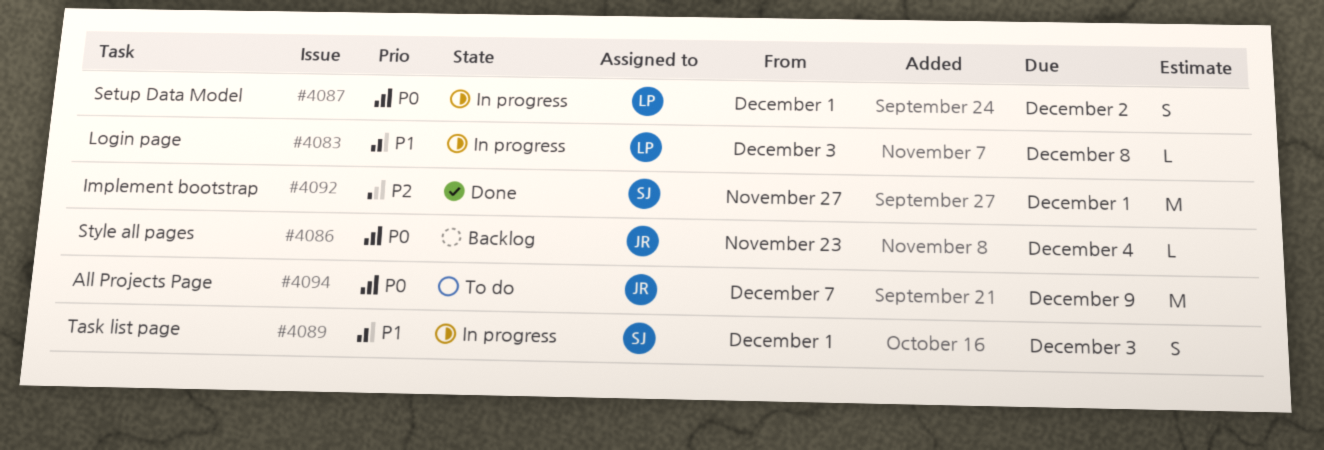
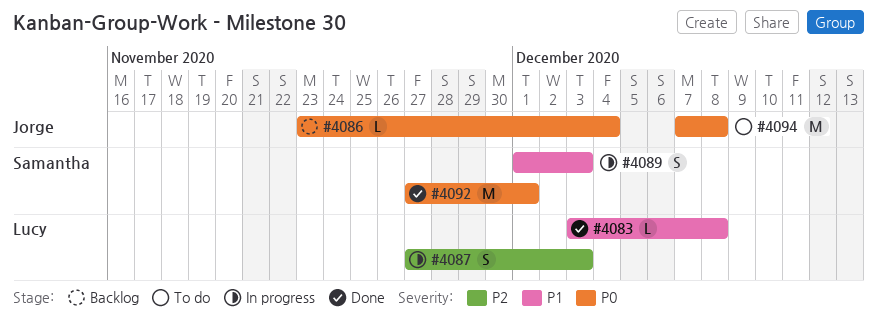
#4083, status: In progress -> Done
#4087, priority: P0 -> P2
#4087, start: Dec 1 -> Nov 27
#4087, due: Dec 2 -> Dec 3
#4092, priority: P2 -> P0
#4094, due: Dec 9 -> Dec 8

